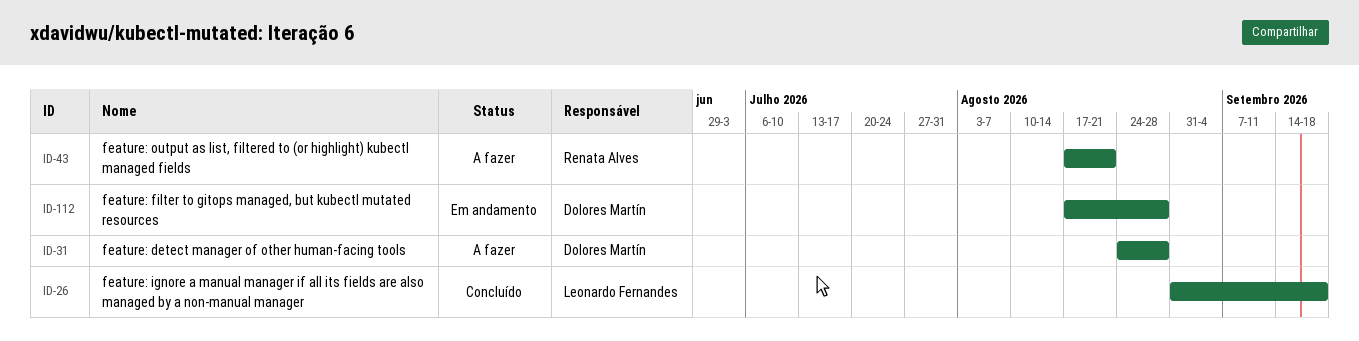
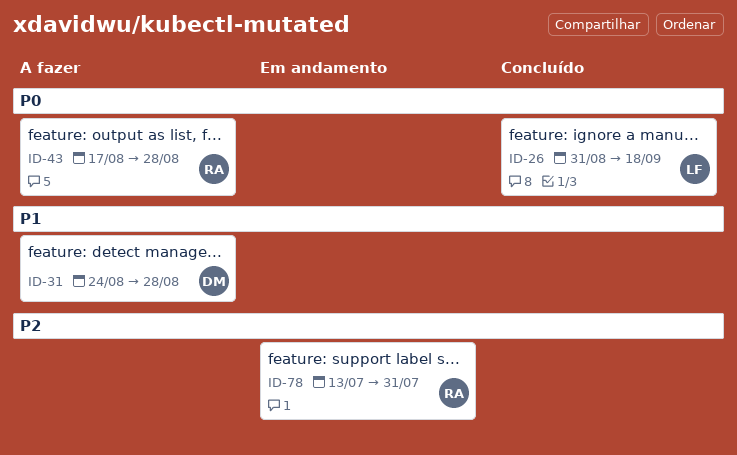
ID-43, due: Aug 21 -> Aug 28
ID-78: none -> present
ID-112: present -> none

